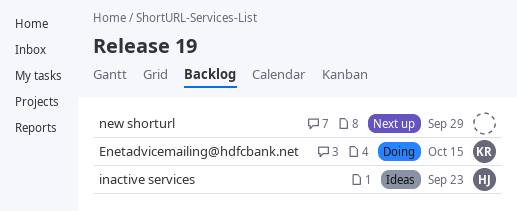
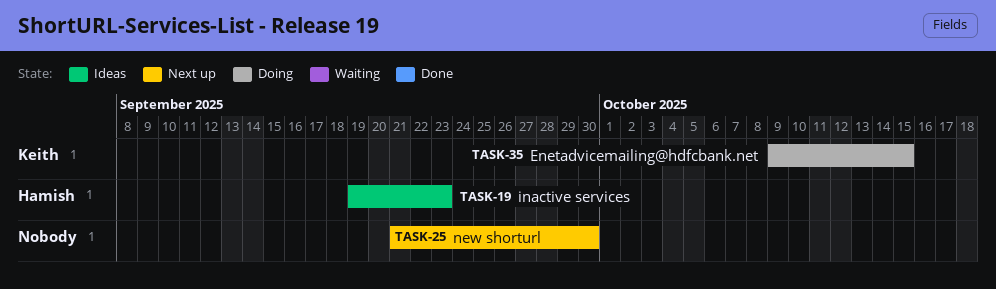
new shorturl, due: Sep 29 -> Sep 30

